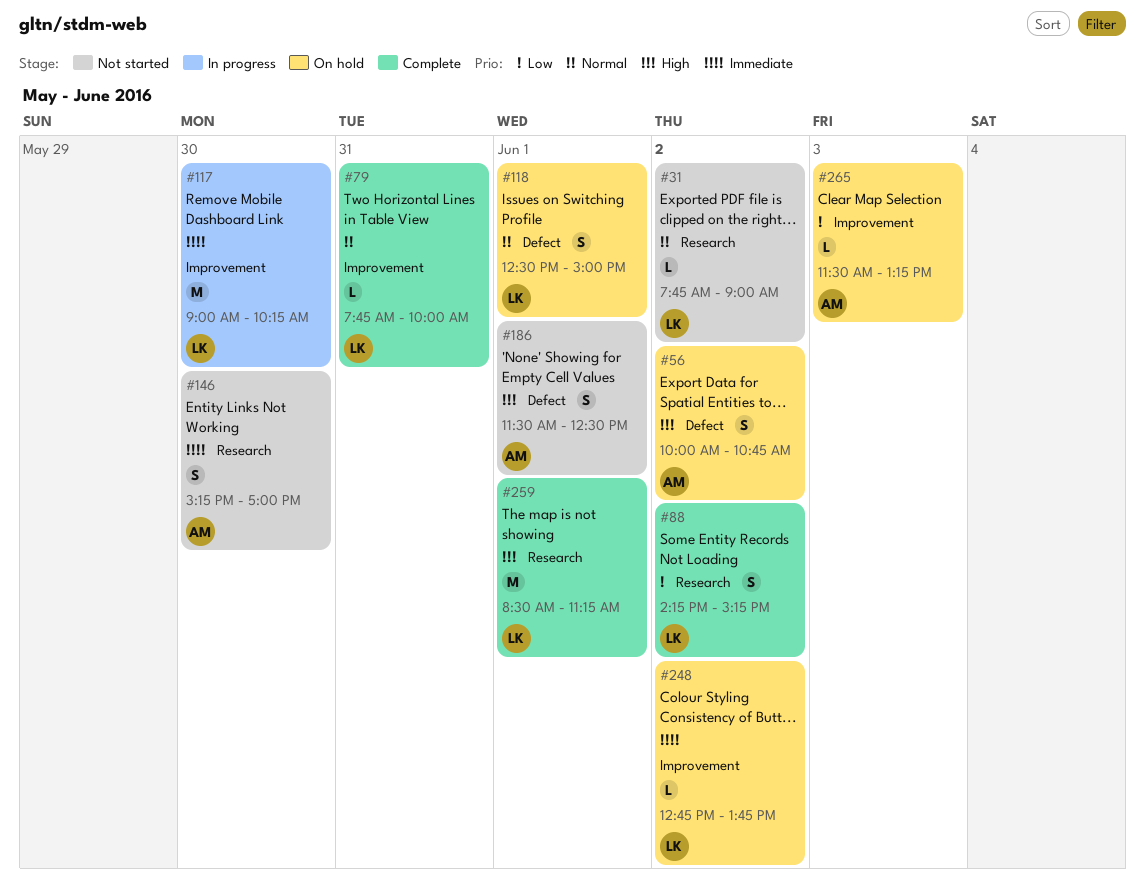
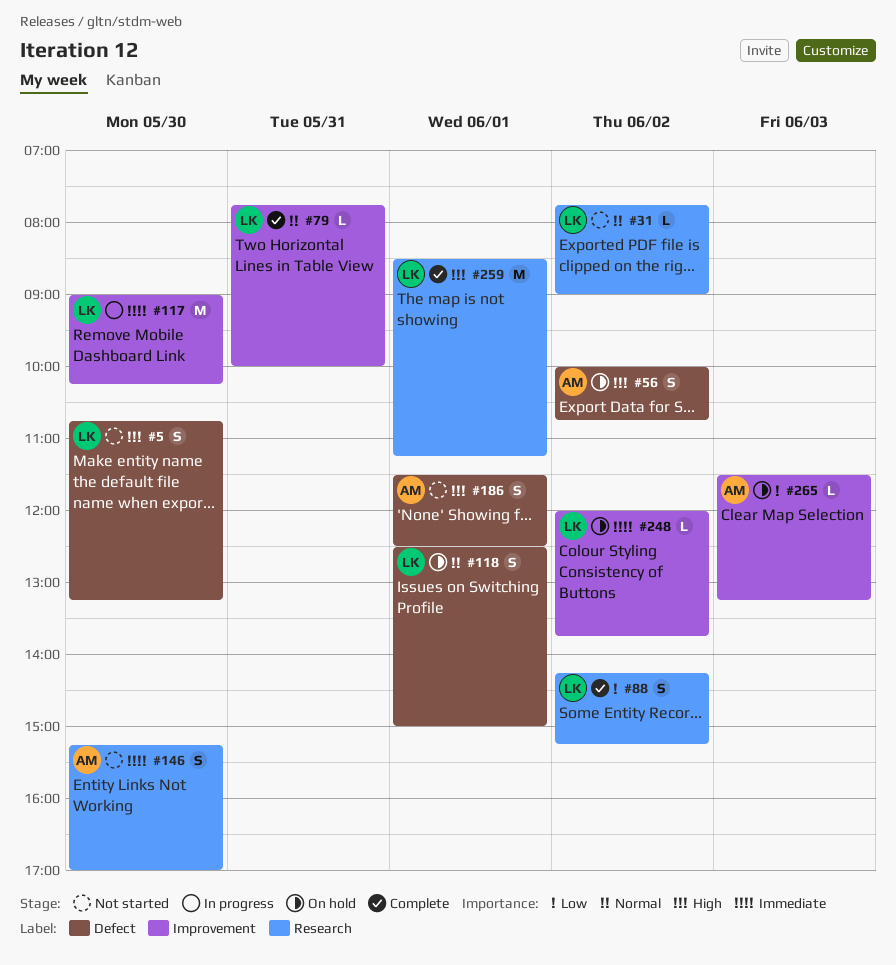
#5: none -> present
#248, begins: 12:45 -> 12:00

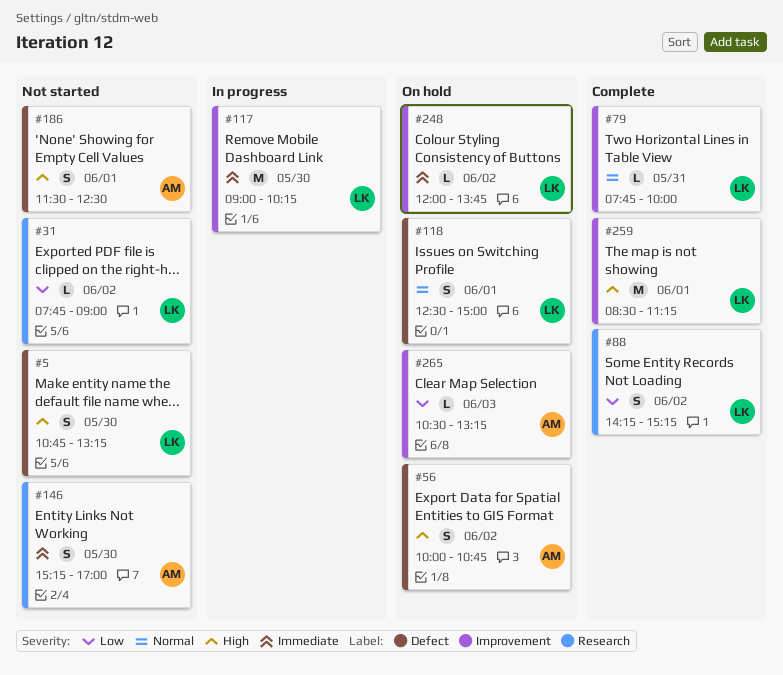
#31, priority: Normal -> Low
#259, label: Research -> Improvement
#265, begins: 11:30 -> 10:30

